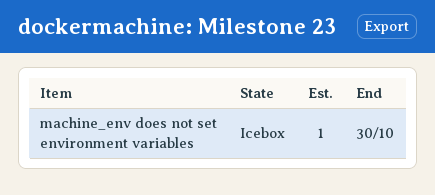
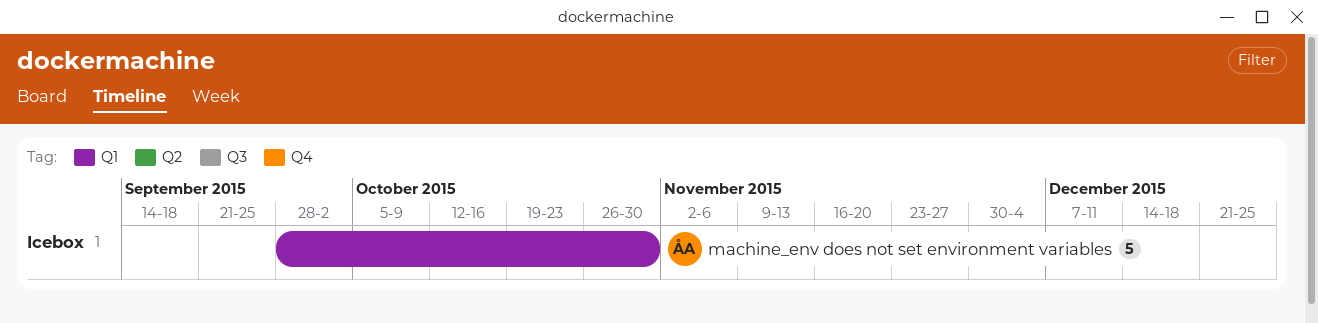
machine_env does not set environment variables, estimate: 1 -> 5

